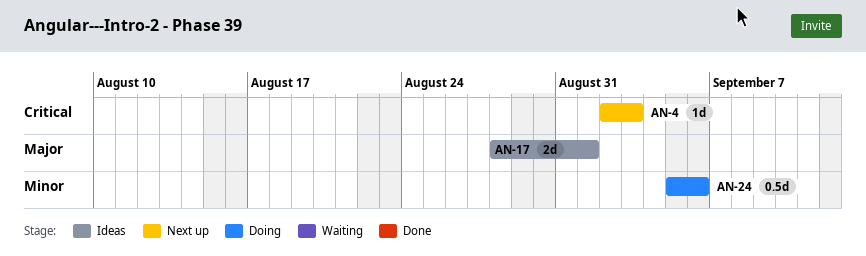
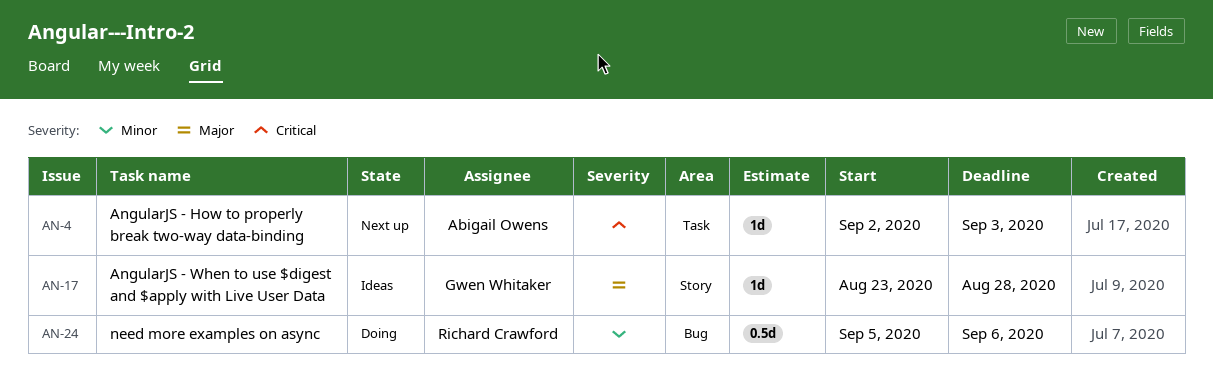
AN-17, estimate: 2d -> 1d
AN-17, start: Aug 28 -> Aug 23
AN-17, due: Sep 1 -> Aug 28

